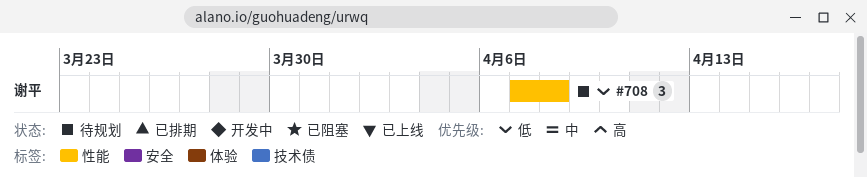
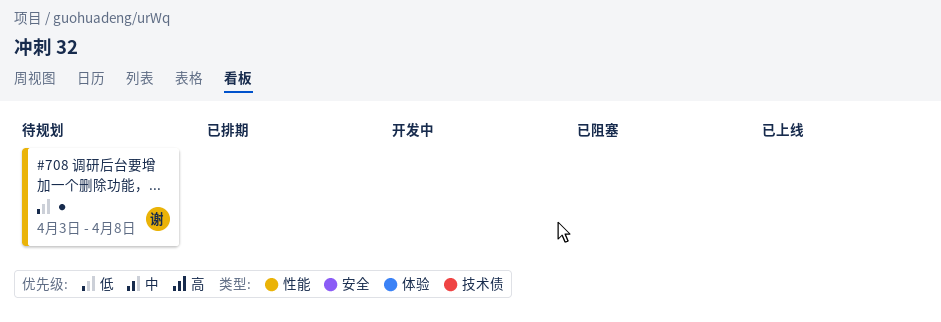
#708, estimate: 3 -> 1
#708, start: Apr 7 -> Apr 3

